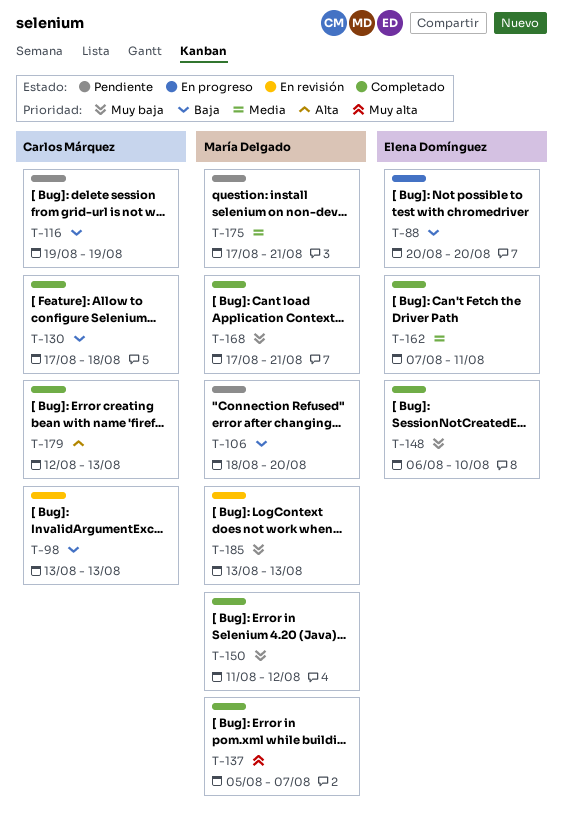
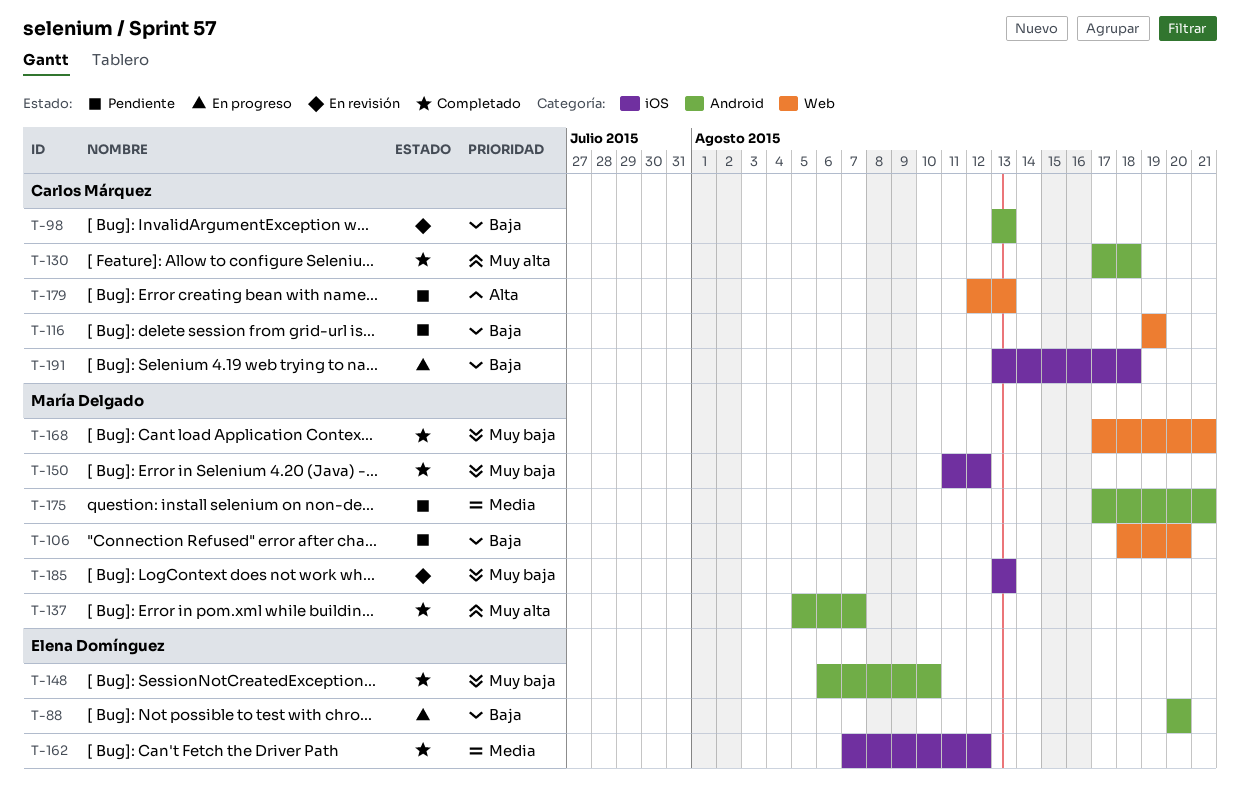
T-130, priority: Baja -> Muy alta
T-162, due: Aug 11 -> Aug 12
T-179, status: Completado -> Pendiente
T-191: none -> present

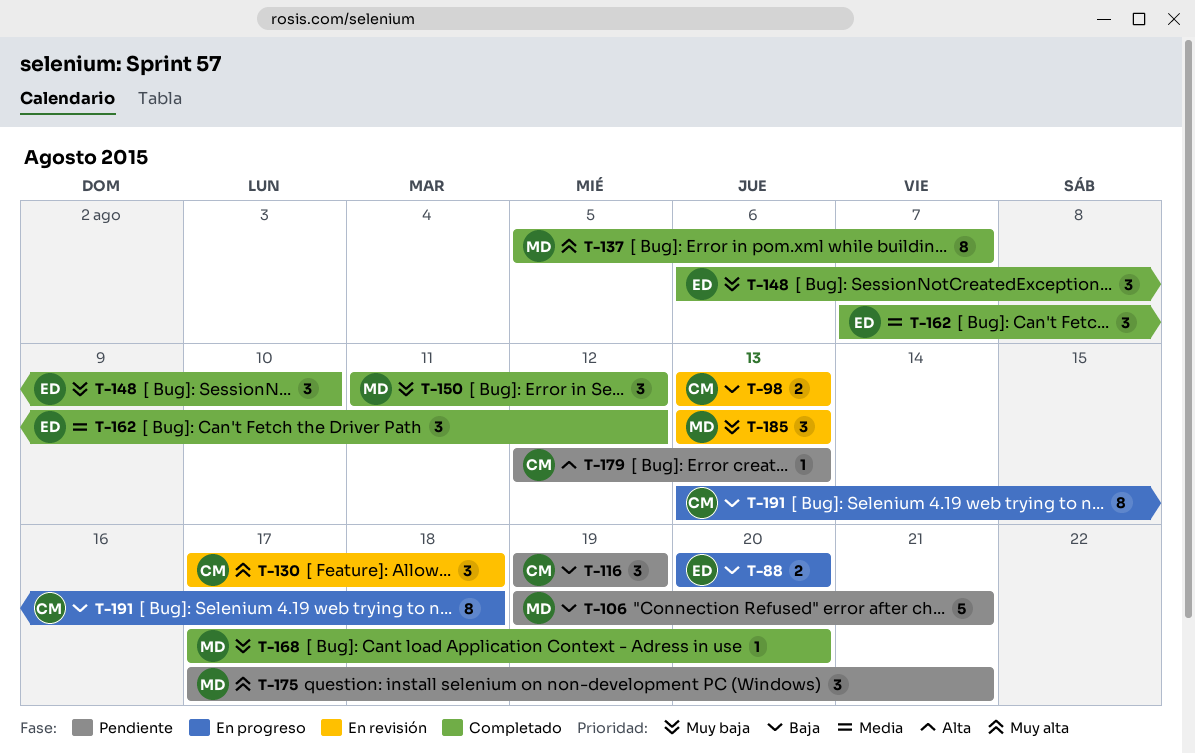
T-106, start: Aug 18 -> Aug 19
T-106, due: Aug 20 -> Aug 21
T-130, status: Completado -> En revisión
T-168, due: Aug 21 -> Aug 20
T-175, priority: Media -> Muy alta

